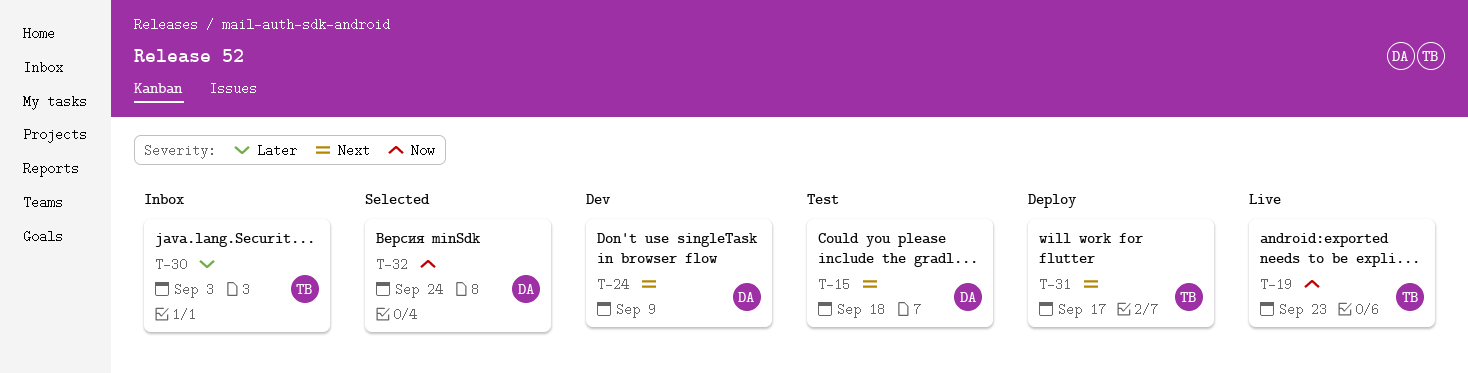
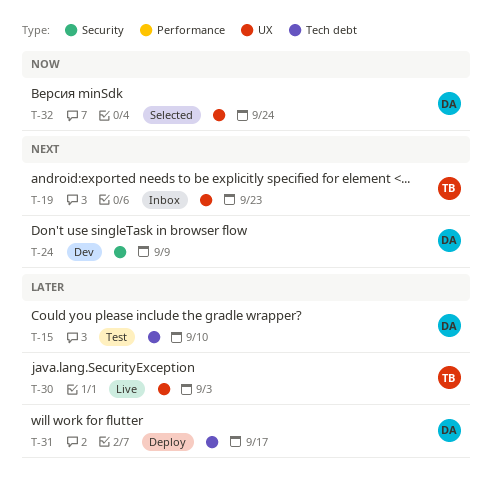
T-15, priority: Next -> Later
T-15, due: Sep 18 -> Sep 10
T-19, status: Live -> Inbox
T-19, priority: Now -> Next
T-30, status: Inbox -> Live
T-31, owner: TB -> DA
T-31, priority: Next -> Later

